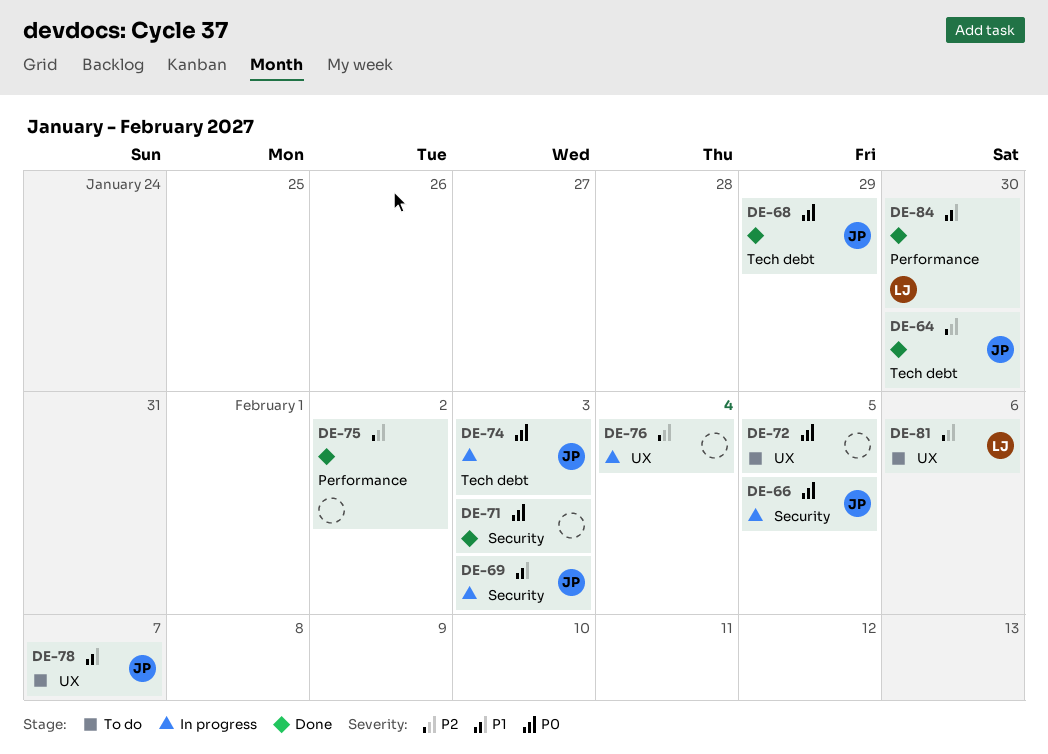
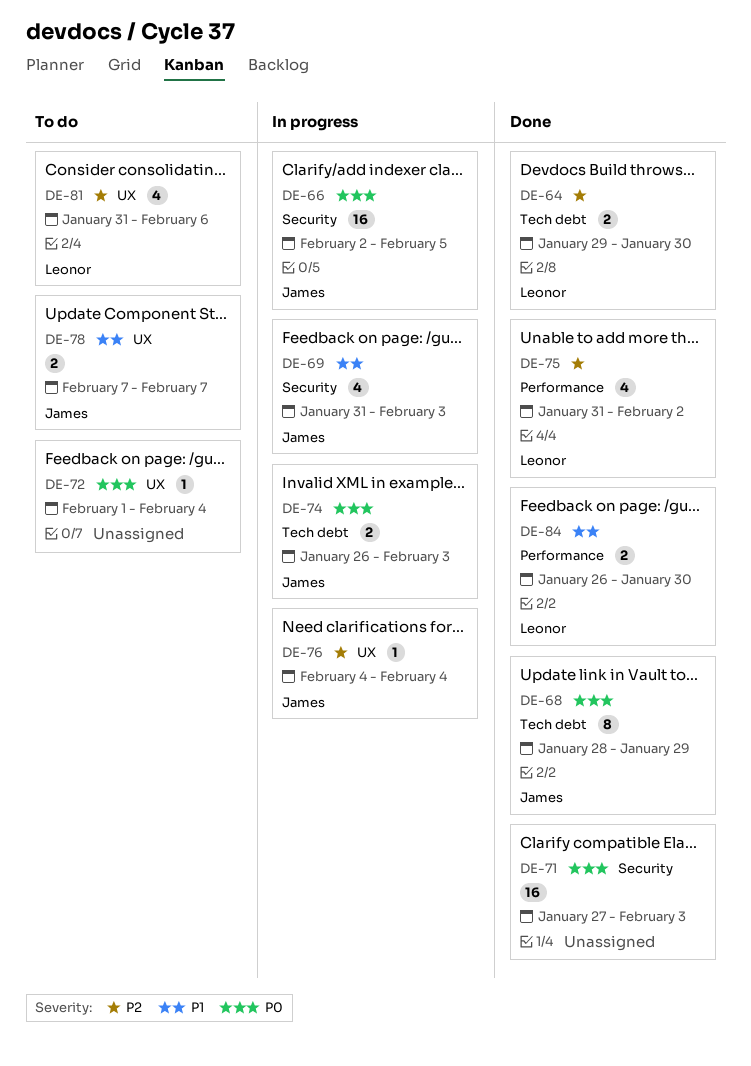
DE-64, owner: James -> Leonor
DE-72, due: Feb 5 -> Feb 4
DE-75, owner: none -> Leonor
DE-76, owner: none -> James

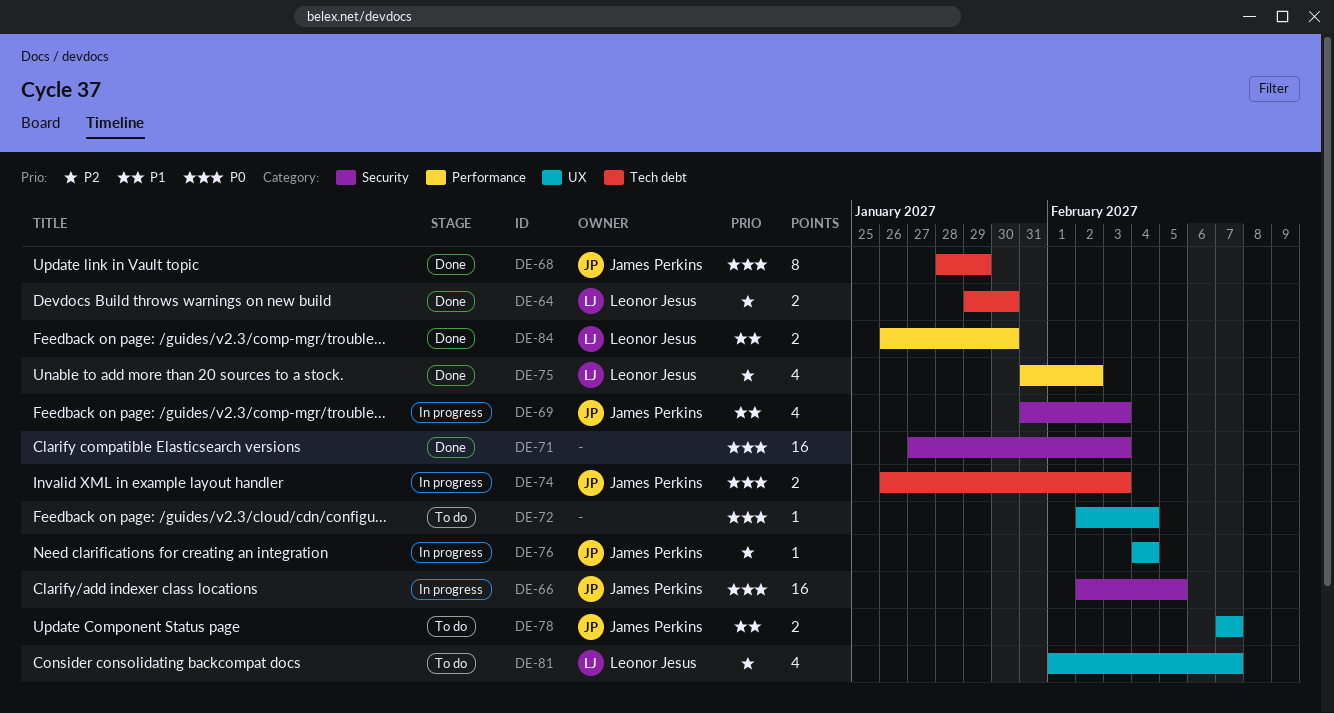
DE-72, start: Feb 1 -> Feb 2
DE-81, start: Jan 31 -> Feb 1
DE-81, due: Feb 6 -> Feb 7

